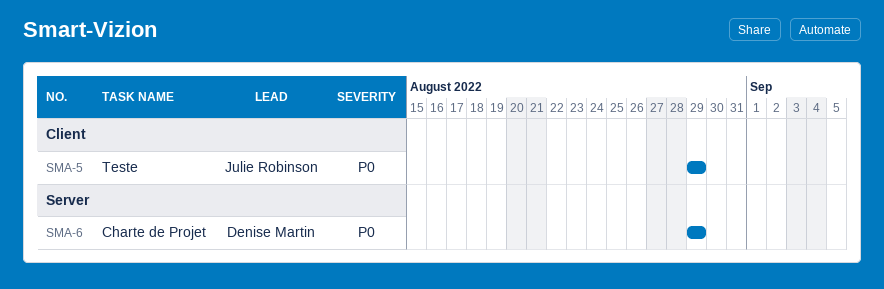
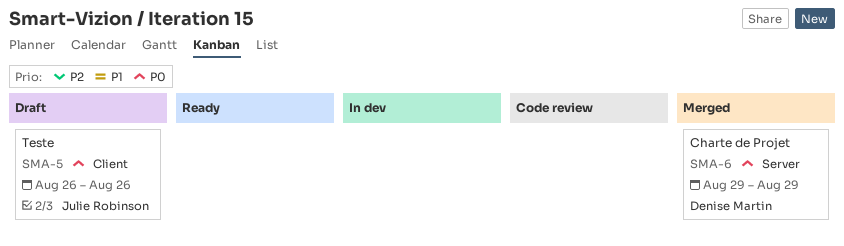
SMA-5, start: Aug 29 -> Aug 26
SMA-5, due: Aug 29 -> Aug 26

